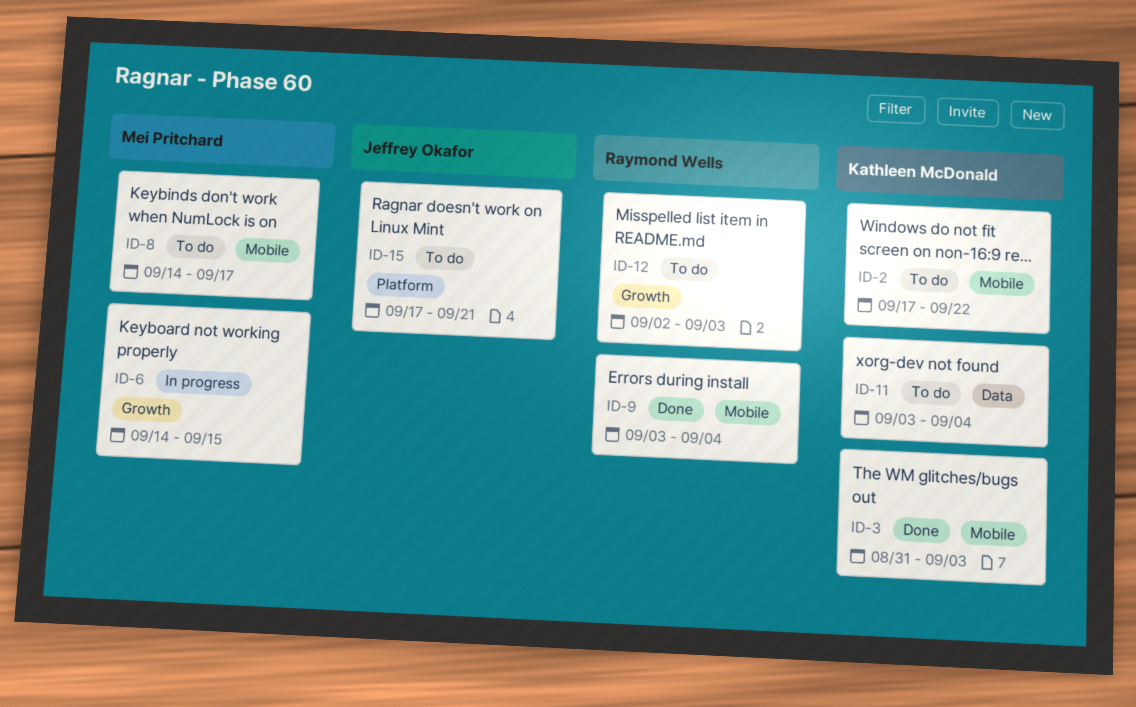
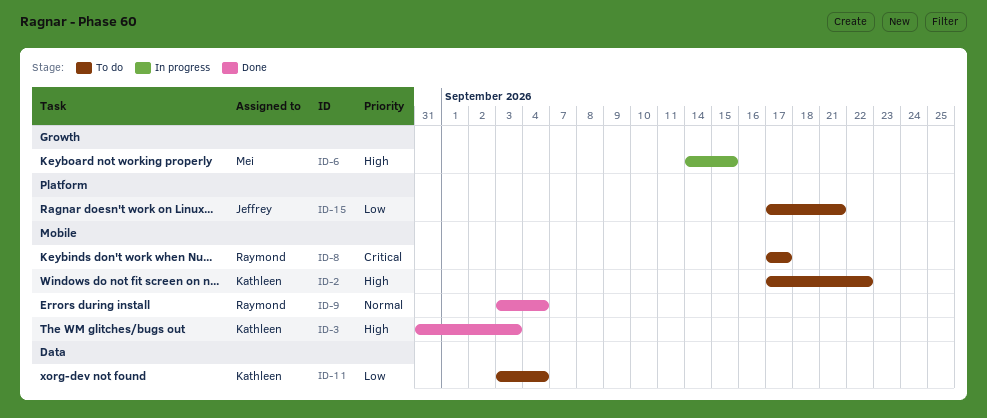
ID-8, owner: Mei Pritchard -> Raymond Wells
ID-8, start: Sep 14 -> Sep 17
ID-12: present -> none

